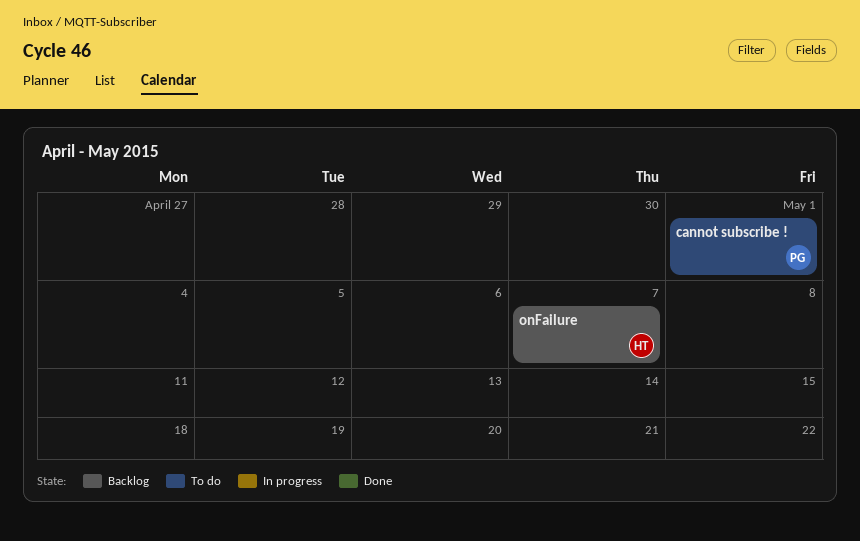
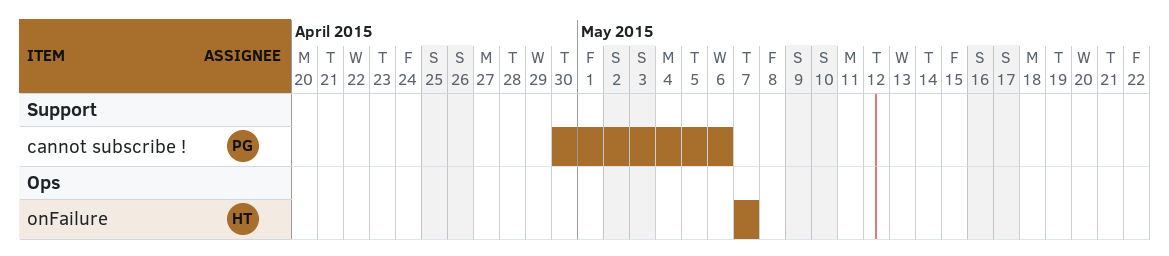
cannot subscribe !, due: May 1 -> May 6

